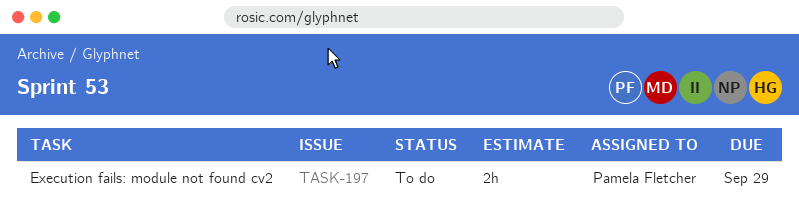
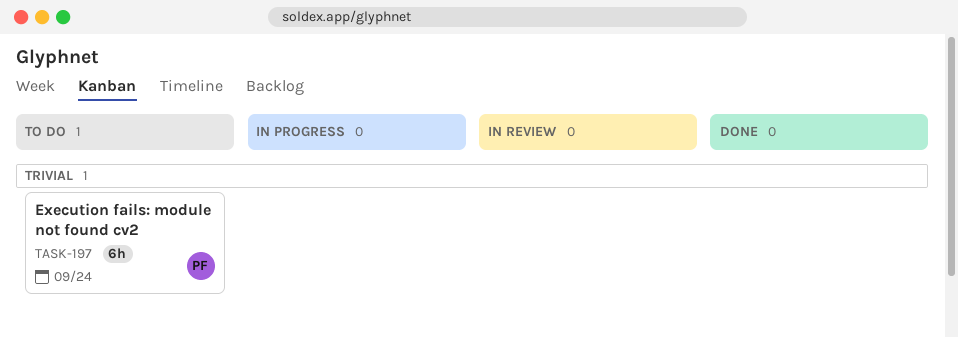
TASK-197, estimate: 2h -> 6h
TASK-197, due: Sep 29 -> Sep 24

